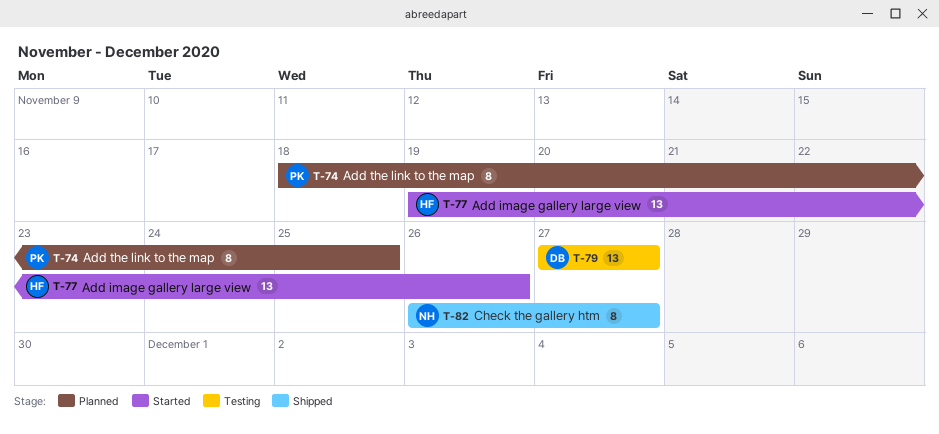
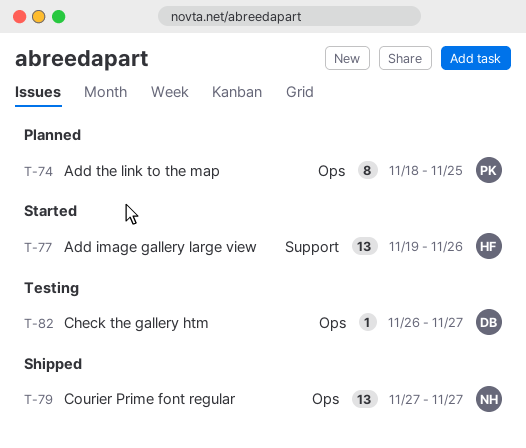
T-79, status: Testing -> Shipped
T-79, owner: DB -> NH
T-82, status: Shipped -> Testing
T-82, owner: NH -> DB
T-82, estimate: 8 -> 1

